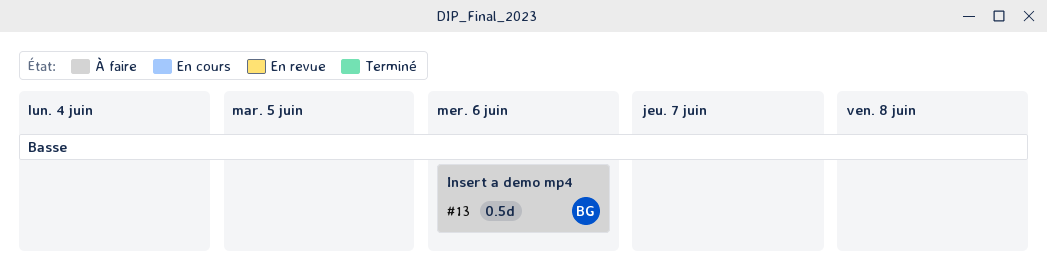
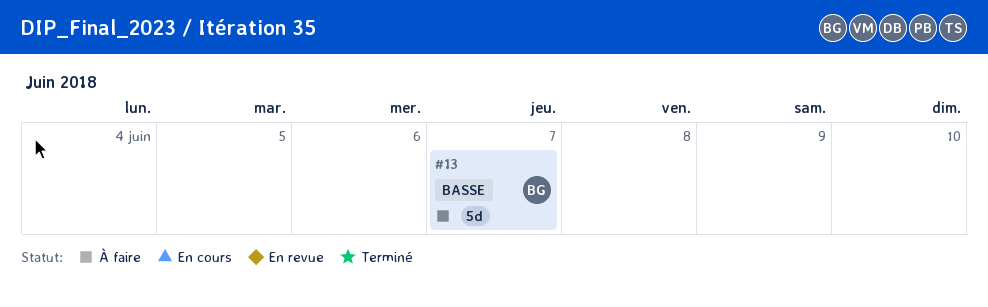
#13, estimate: 0.5d -> 5d
#13, due: Jun 6 -> Jun 7

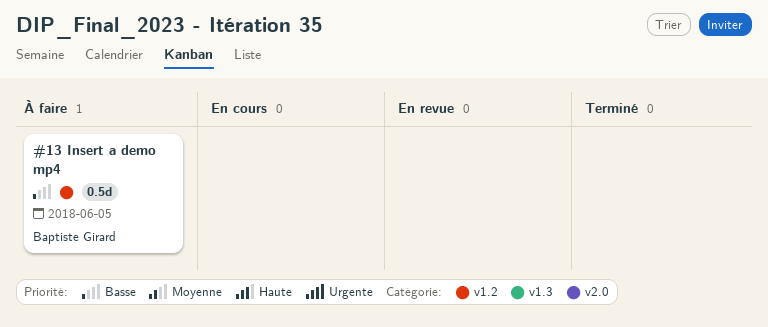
#13, estimate: 5d -> 0.5d
#13, due: Jun 7 -> Jun 5

